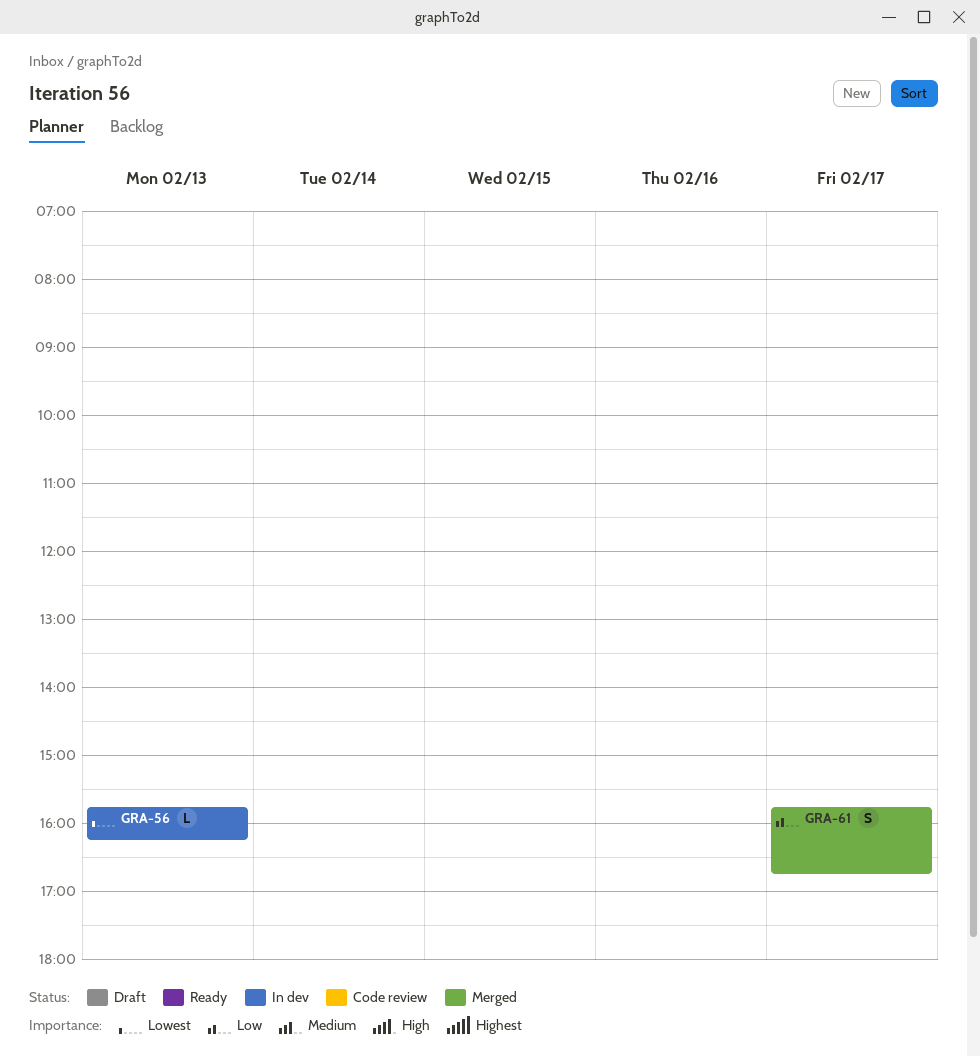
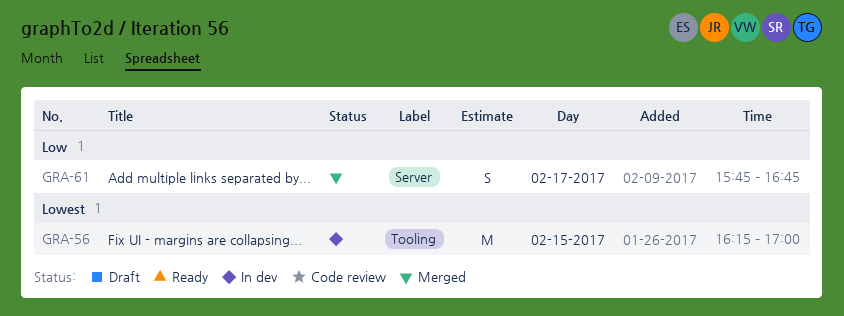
GRA-56, estimate: L -> M
GRA-56, day: Feb 13 -> Feb 15
GRA-56, begins: 15:45 -> 16:15
GRA-56, ends: 16:15 -> 17:00

